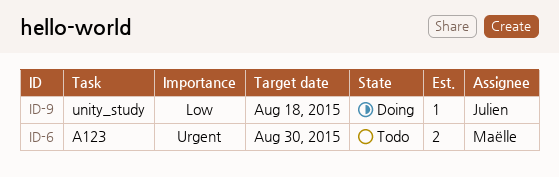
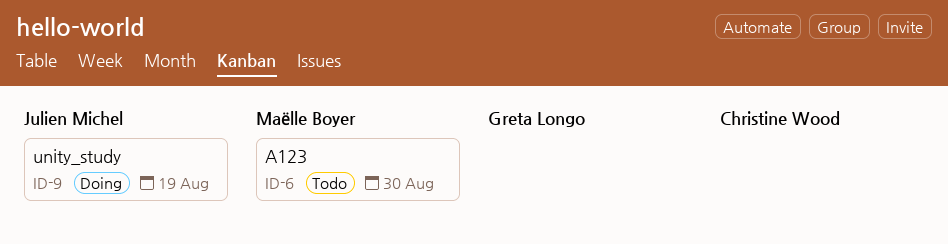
ID-9, due: Aug 18 -> Aug 19

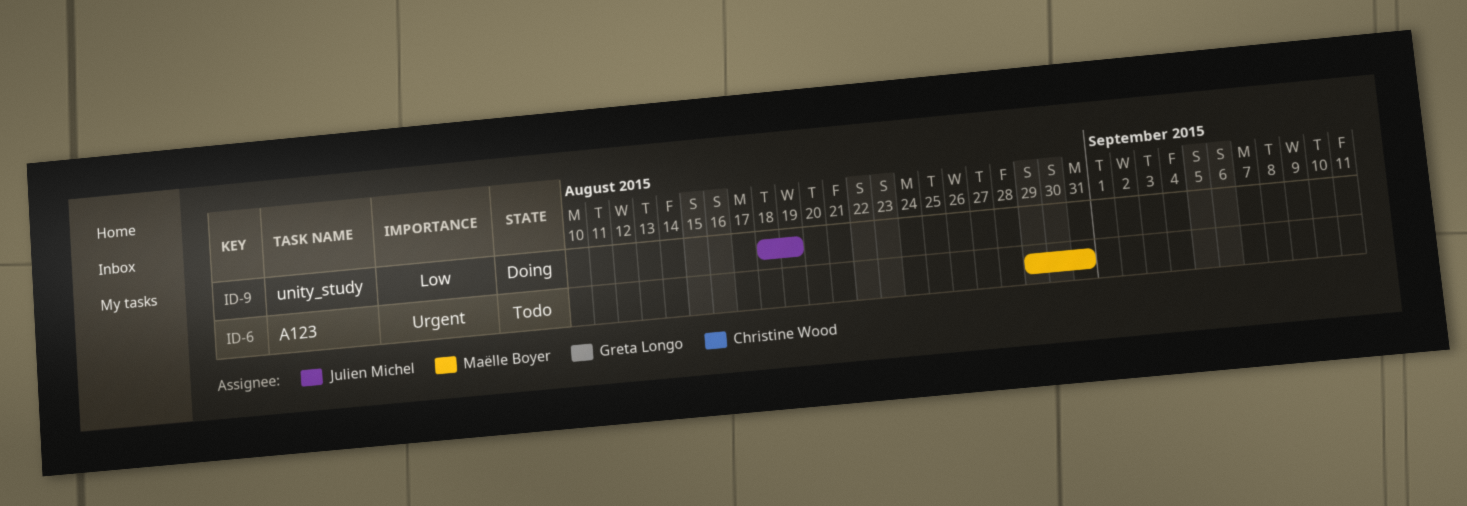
ID-6, due: Aug 30 -> Aug 31

